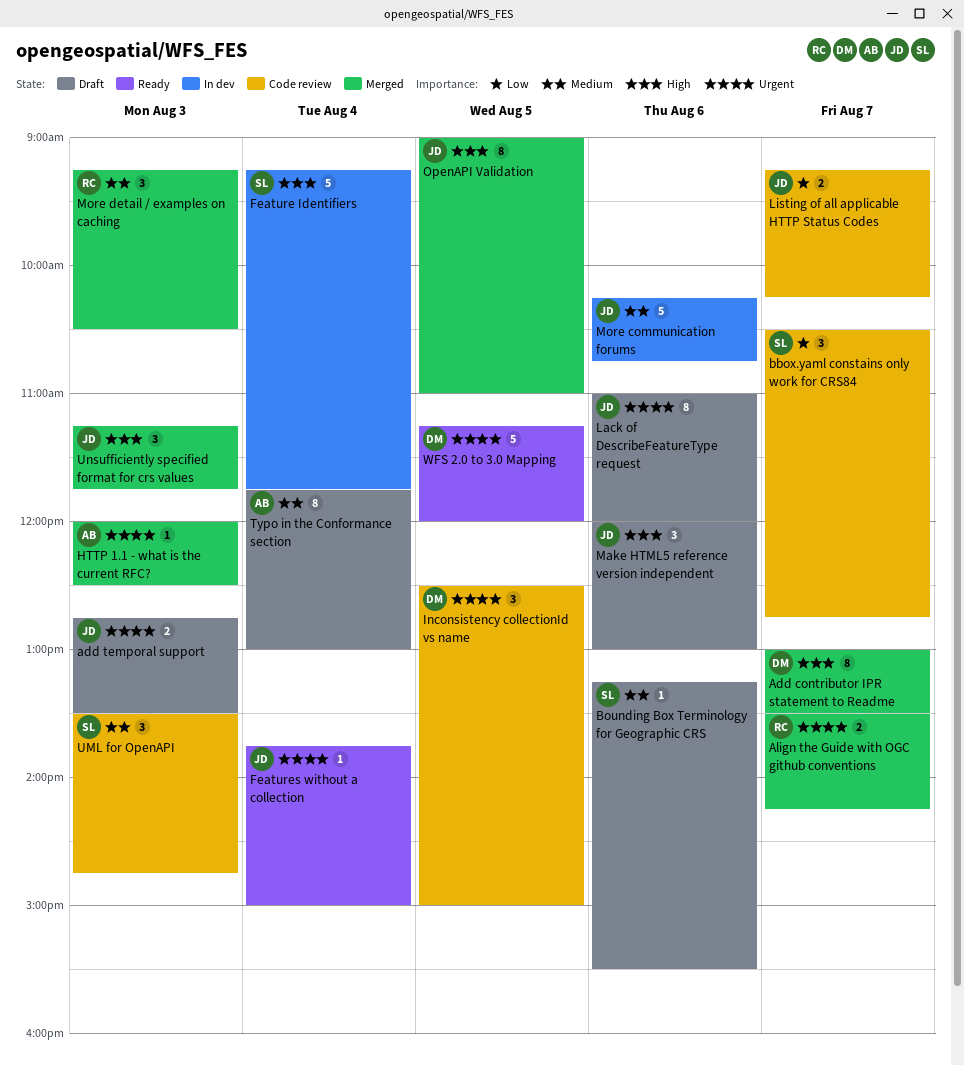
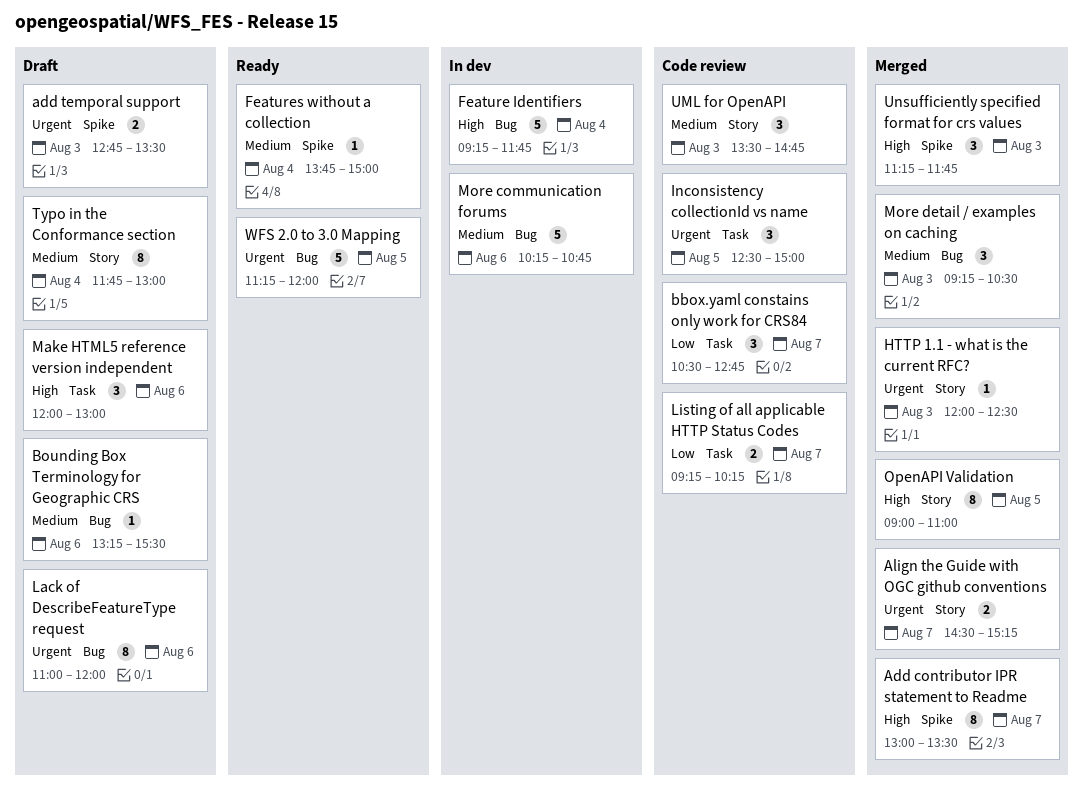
Align the Guide with OGC github conventions, begins: 13:30 -> 14:30
Align the Guide with OGC github conventions, ends: 14:15 -> 15:15
Features without a collection, priority: Urgent -> Medium

